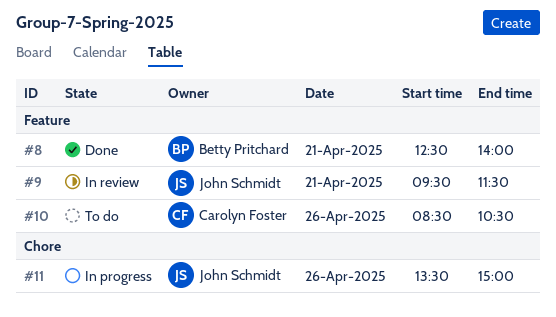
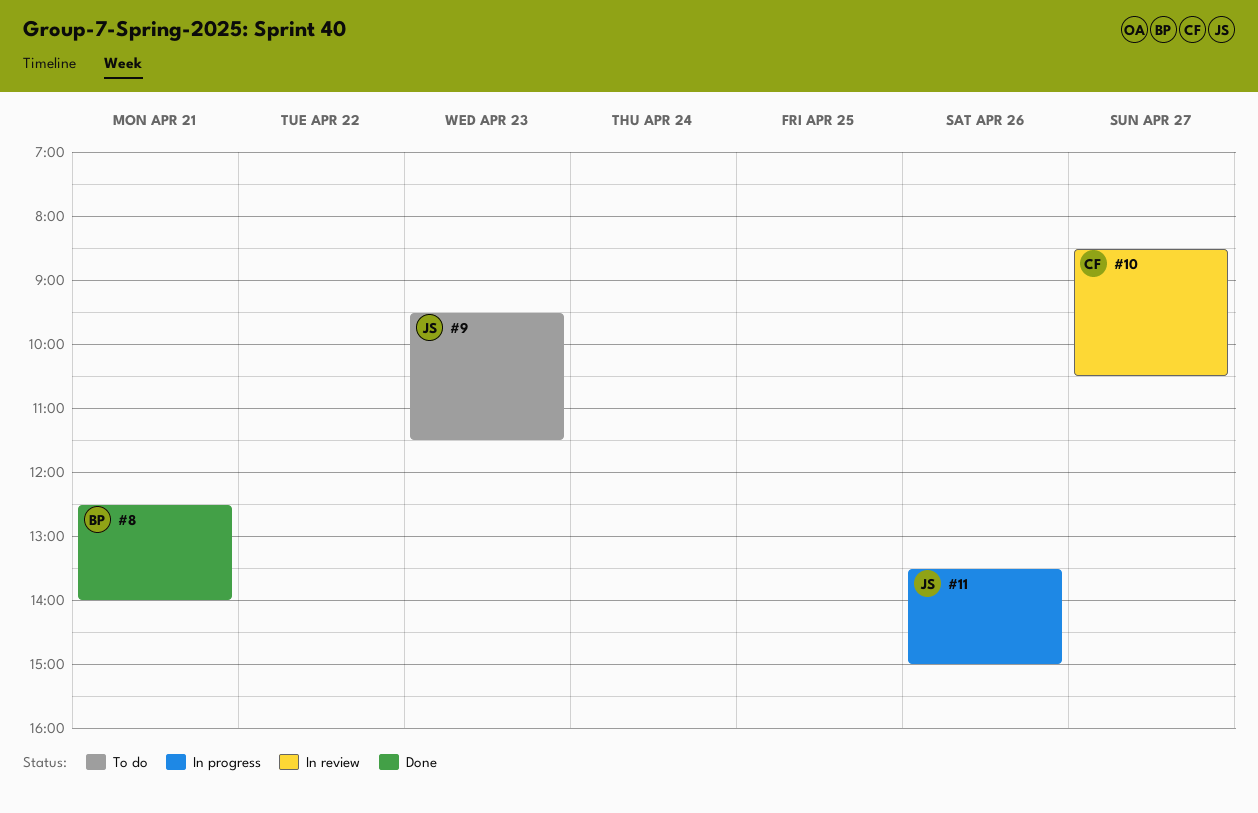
#9, status: In review -> To do
#9, day: Apr 21 -> Apr 23
#10, status: To do -> In review
#10, day: Apr 26 -> Apr 27

